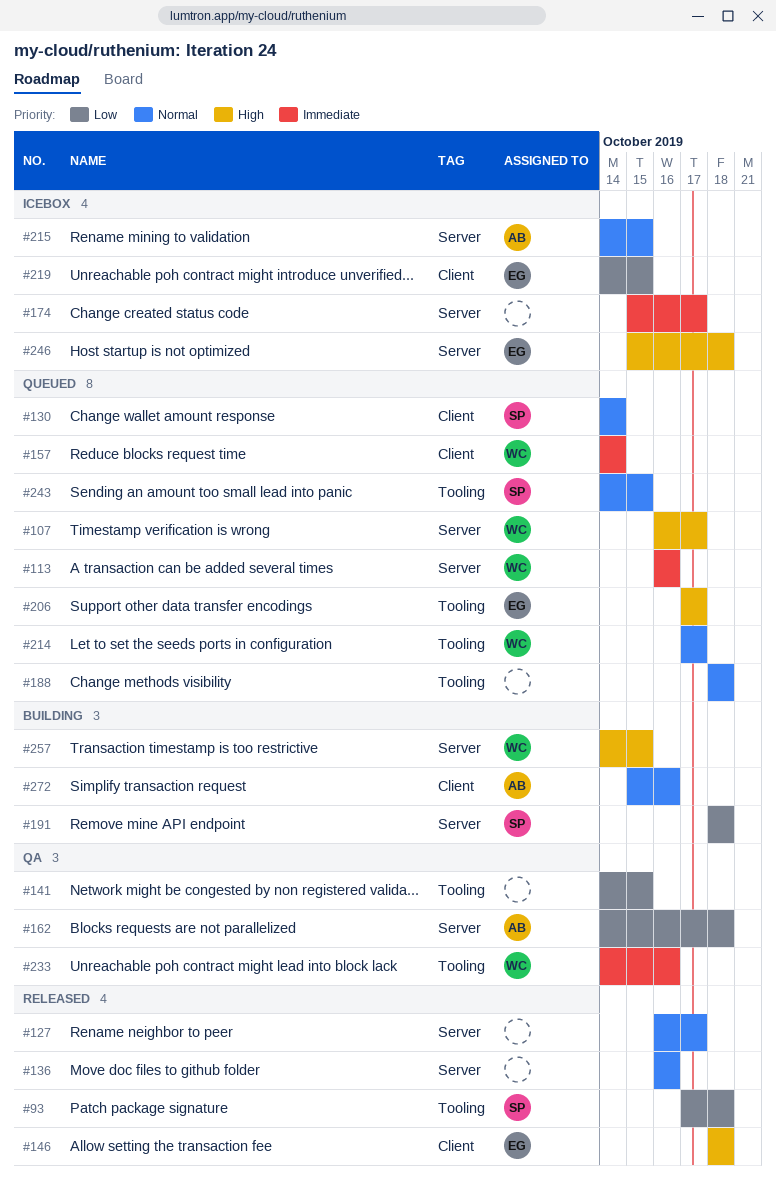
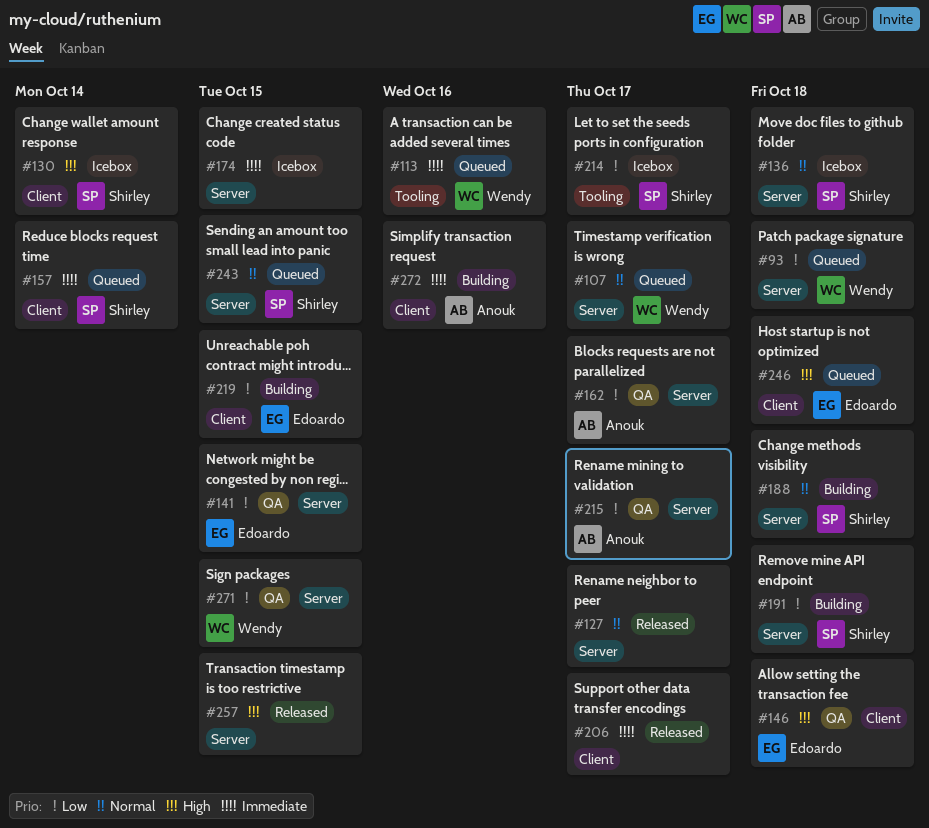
#93, status: Released -> Queued
#93, owner: Shirley -> Wendy
#93, label: Tooling -> Server
#107, priority: High -> Normal
#113, label: Server -> Tooling
#130, status: Queued -> Icebox
#130, priority: Normal -> High
#136, status: Released -> Icebox
#136, owner: none -> Shirley
#136, due: Oct 16 -> Oct 18
#141, owner: none -> Edoardo
#141, label: Tooling -> Server
#146, status: Released -> QA
#157, owner: Wendy -> Shirley
#162, due: Oct 18 -> Oct 17
#174, due: Oct 17 -> Oct 15
#188, status: Queued -> Building
#188, owner: none -> Shirley
#188, label: Tooling -> Server
#206, status: Queued -> Released
#206, owner: Edoardo -> none
#206, priority: High -> Immediate
#206, label: Tooling -> Client
#214, status: Queued -> Icebox
#214, owner: Wendy -> Shirley
#214, priority: Normal -> Low
#215, status: Icebox -> QA
#215, priority: Normal -> Low
#215, due: Oct 15 -> Oct 17
#219, status: Icebox -> Building
#233: present -> none
#243, label: Tooling -> Server
#246, status: Icebox -> Queued
#246, label: Server -> Client
#257, status: Building -> Released
#257, owner: Wendy -> none
#271: none -> present
#272, priority: Normal -> Immediate

